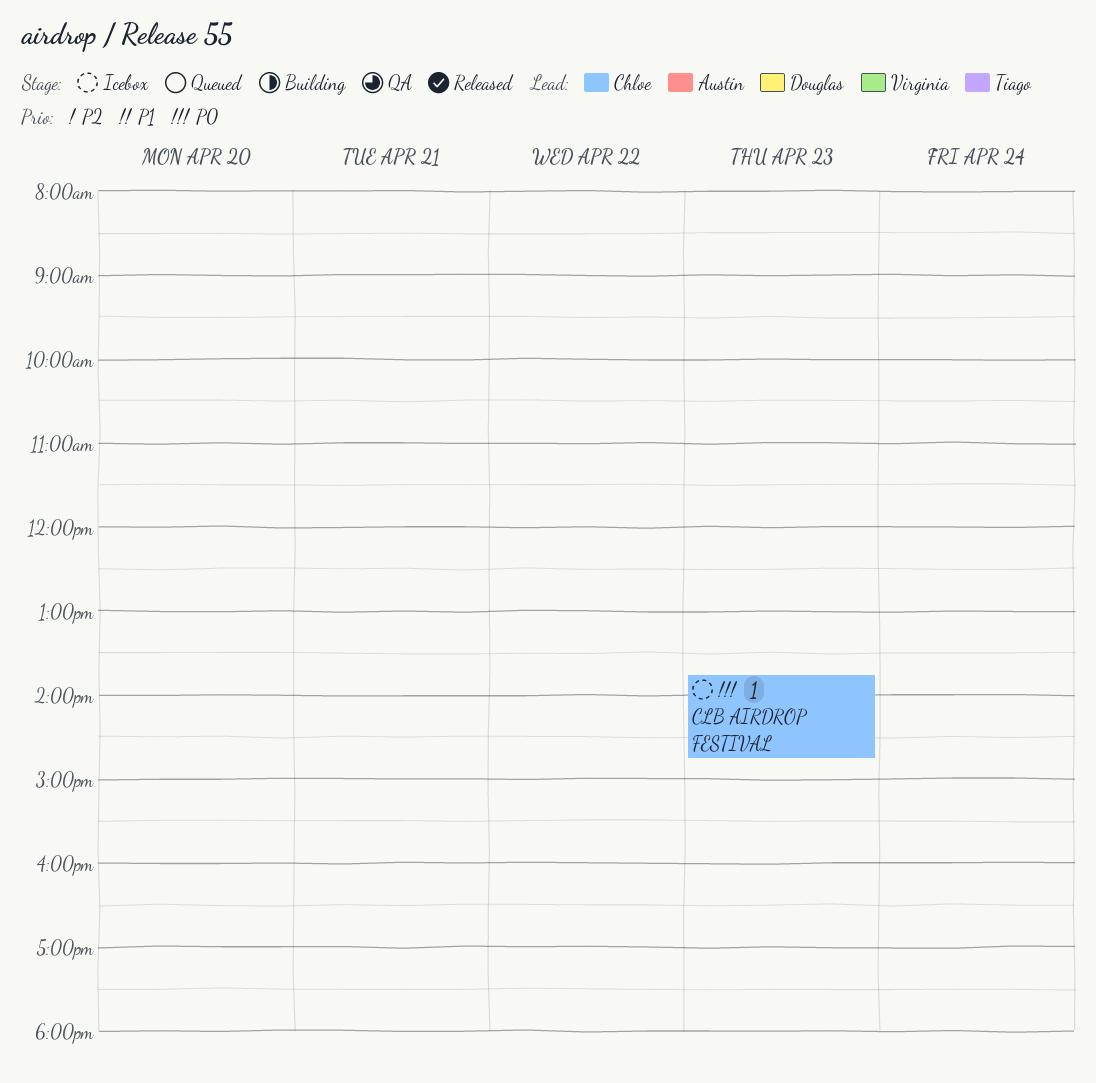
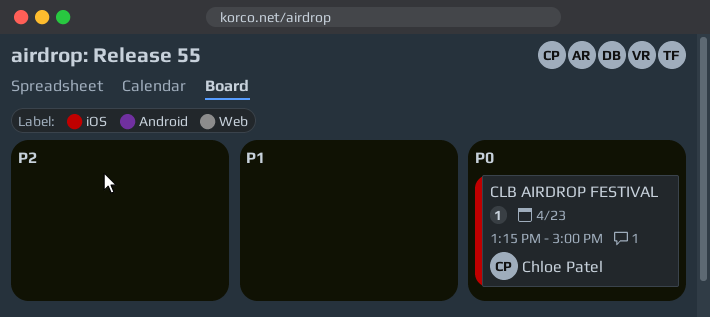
CLB AIRDROP FESTIVAL, begins: 13:45 -> 13:15
CLB AIRDROP FESTIVAL, ends: 14:45 -> 15:00

